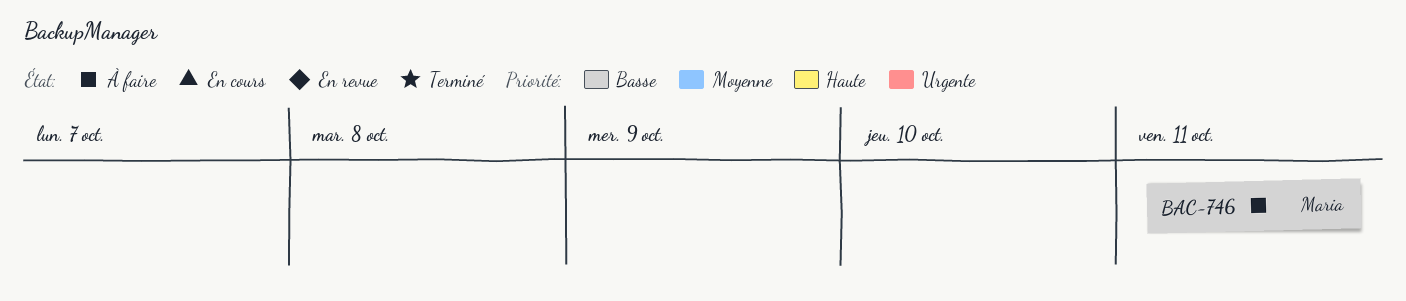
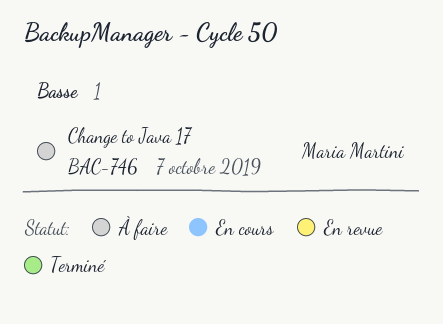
BAC-746, due: Oct 11 -> Oct 7

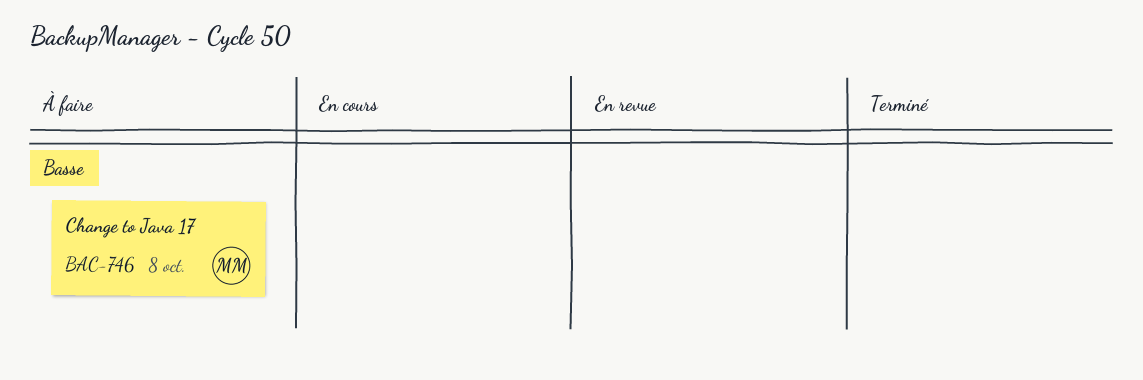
BAC-746, due: Oct 7 -> Oct 8

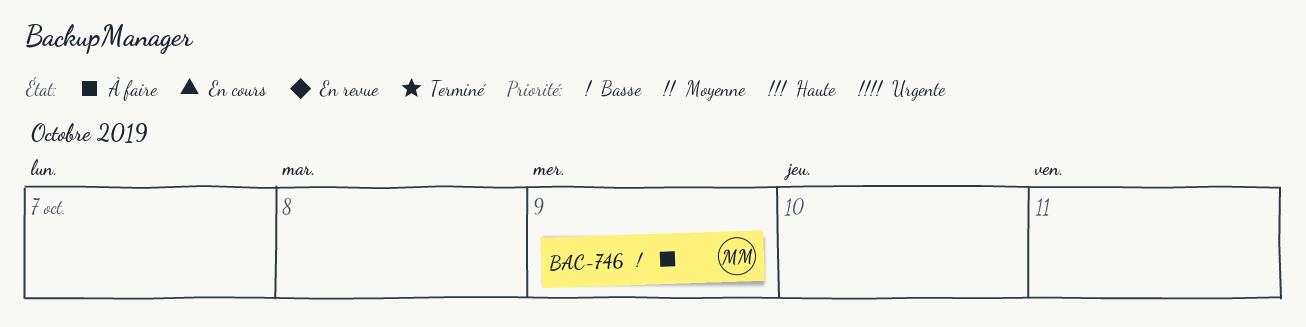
BAC-746, due: Oct 8 -> Oct 9

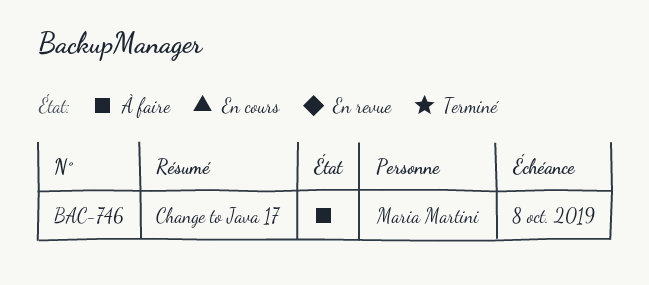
BAC-746, due: Oct 9 -> Oct 8

